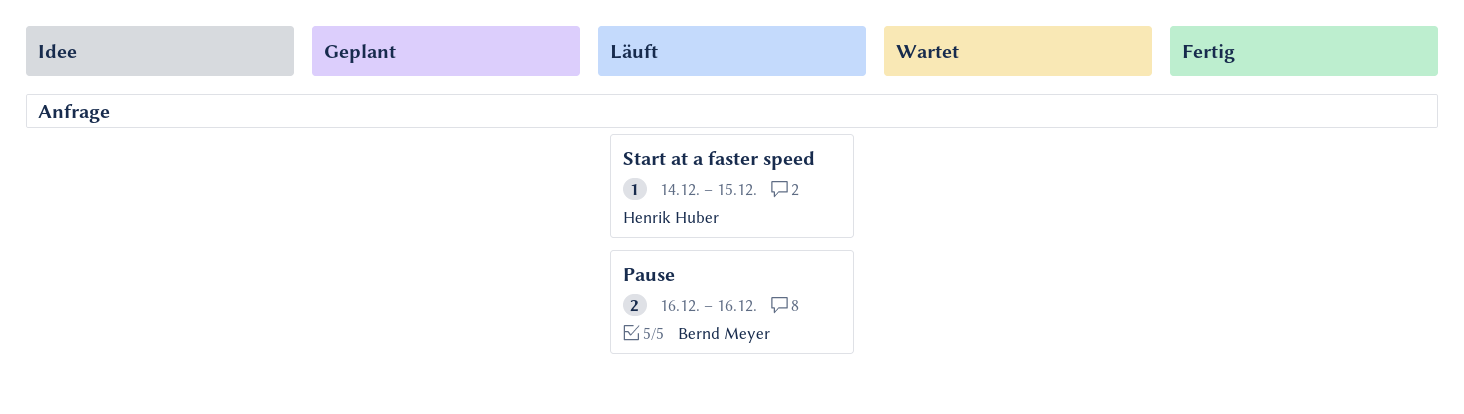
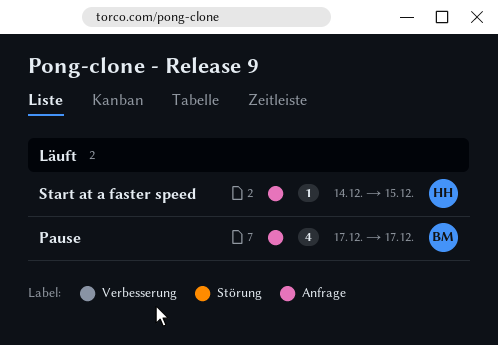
Pause, estimate: 2 -> 4
Pause, start: Dec 16 -> Dec 17
Pause, due: Dec 16 -> Dec 17

